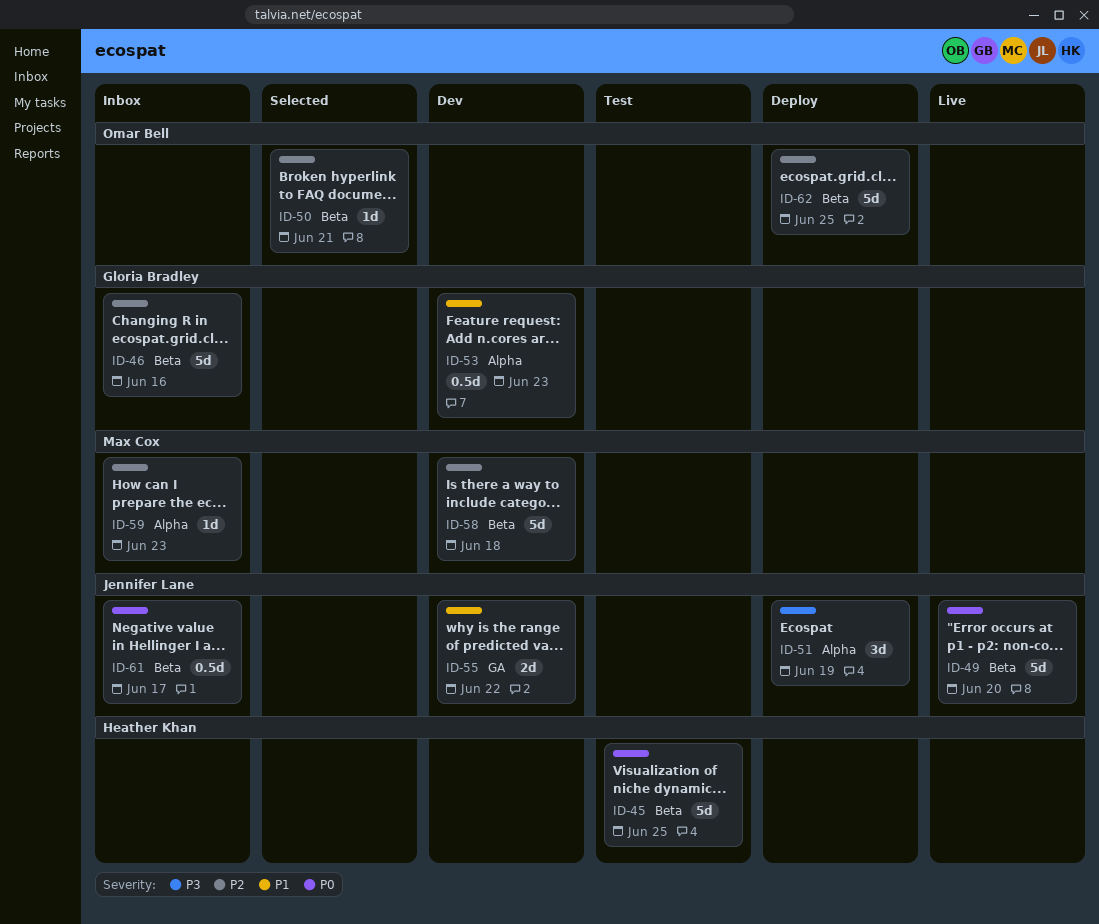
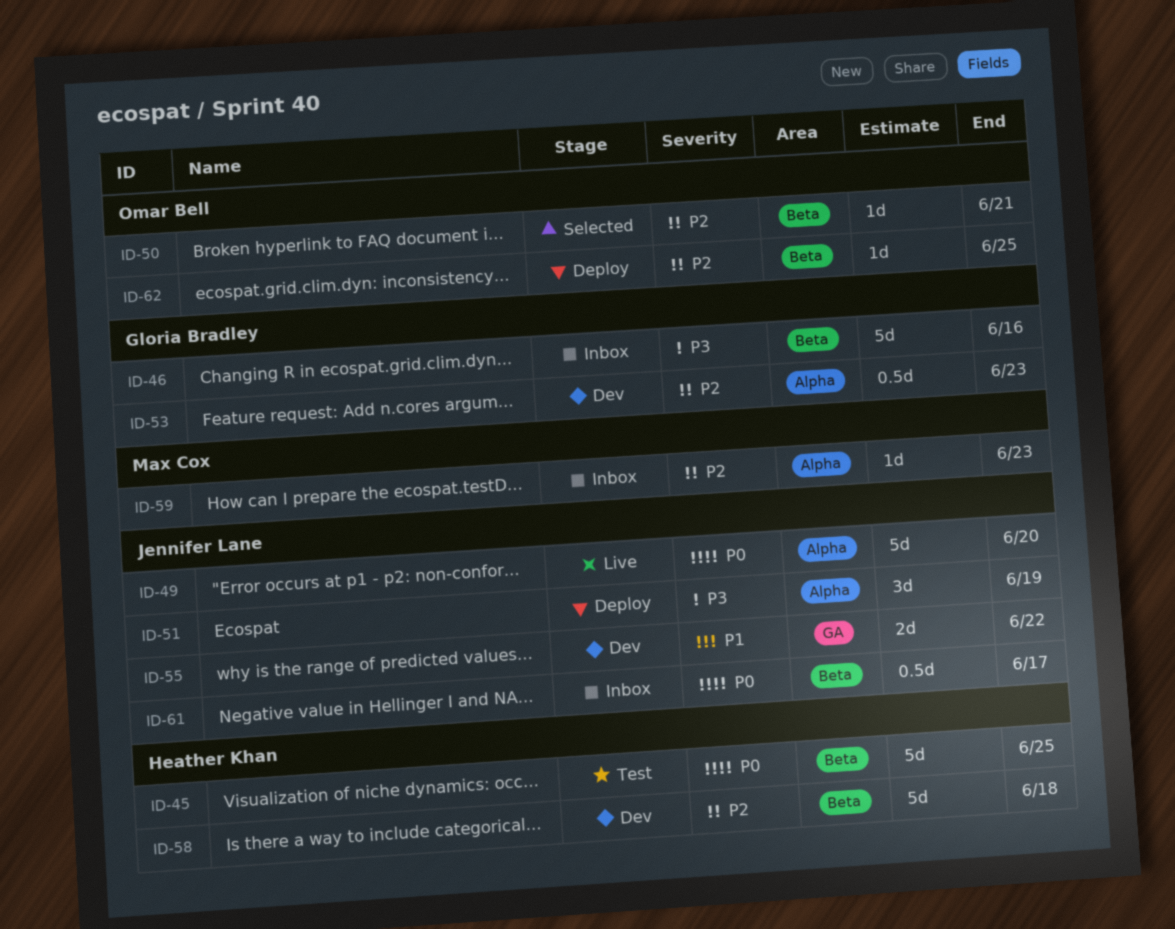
ID-46, priority: P2 -> P3
ID-49, label: Beta -> Alpha
ID-53, priority: P1 -> P2
ID-58, owner: Max Cox -> Heather Khan
ID-62, estimate: 5d -> 1d

